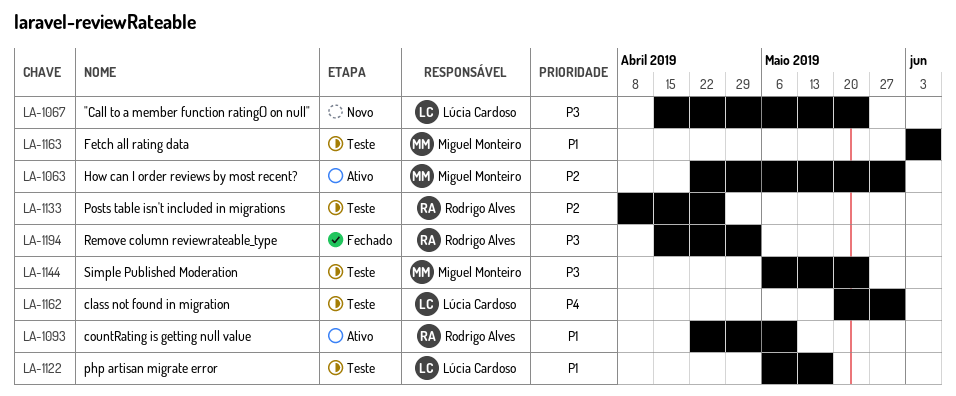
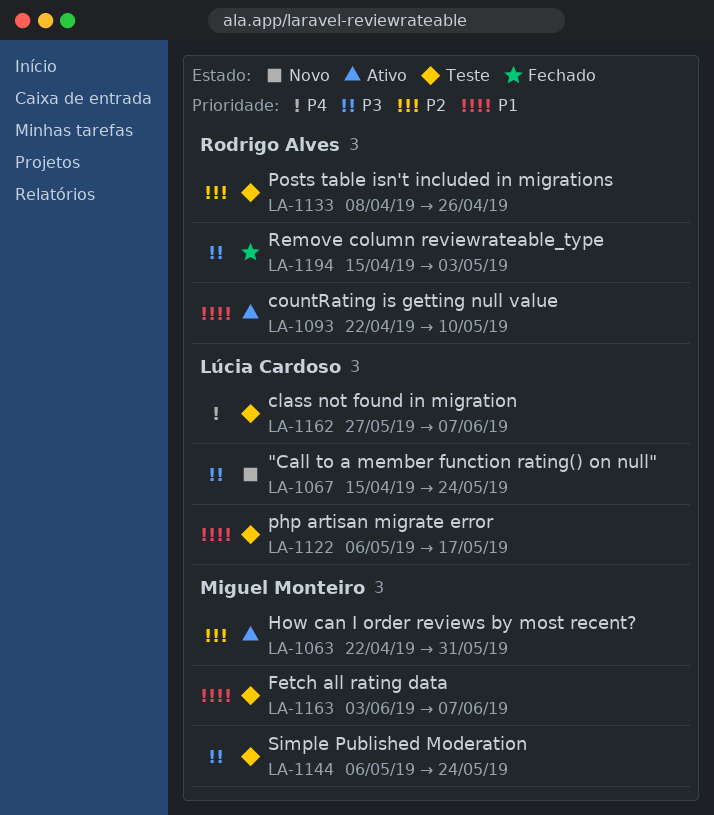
LA-1162, start: May 20 -> May 27
LA-1162, due: May 31 -> Jun 7

